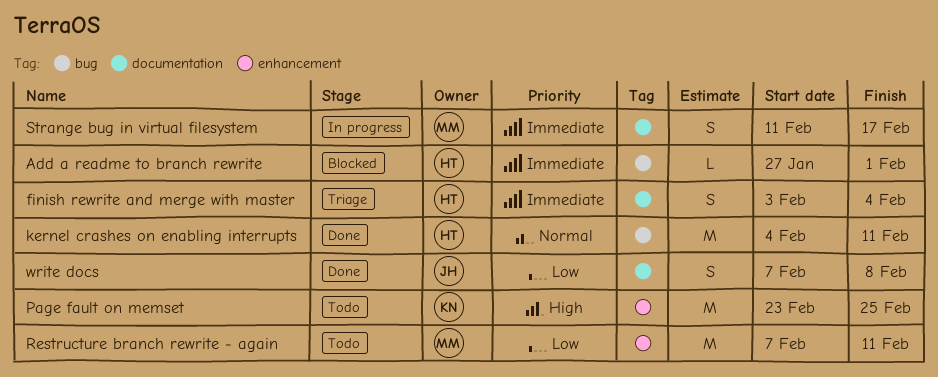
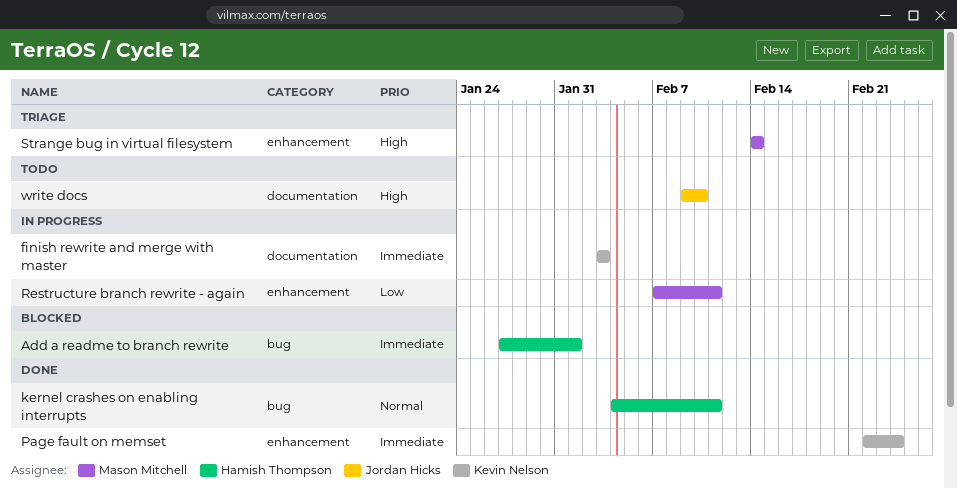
finish rewrite and merge with master, status: Triage -> In progress
finish rewrite and merge with master, owner: Hamish Thompson -> Kevin Nelson
finish rewrite and merge with master, due: Feb 4 -> Feb 3
Page fault on memset, status: Todo -> Done
Page fault on memset, priority: High -> Immediate
Page fault on memset, start: Feb 23 -> Feb 22
Page fault on memset, due: Feb 25 -> Feb 24
Restructure branch rewrite - again, status: Todo -> In progress
Strange bug in virtual filesystem, status: In progress -> Triage
Strange bug in virtual filesystem, priority: Immediate -> High
Strange bug in virtual filesystem, label: documentation -> enhancement
Strange bug in virtual filesystem, start: Feb 11 -> Feb 14
Strange bug in virtual filesystem, due: Feb 17 -> Feb 14
write docs, status: Done -> Todo
write docs, priority: Low -> High
write docs, start: Feb 7 -> Feb 9
write docs, due: Feb 8 -> Feb 10

